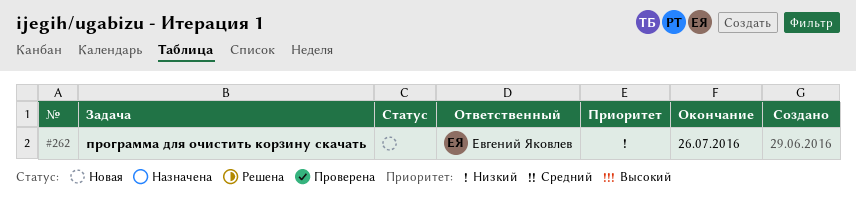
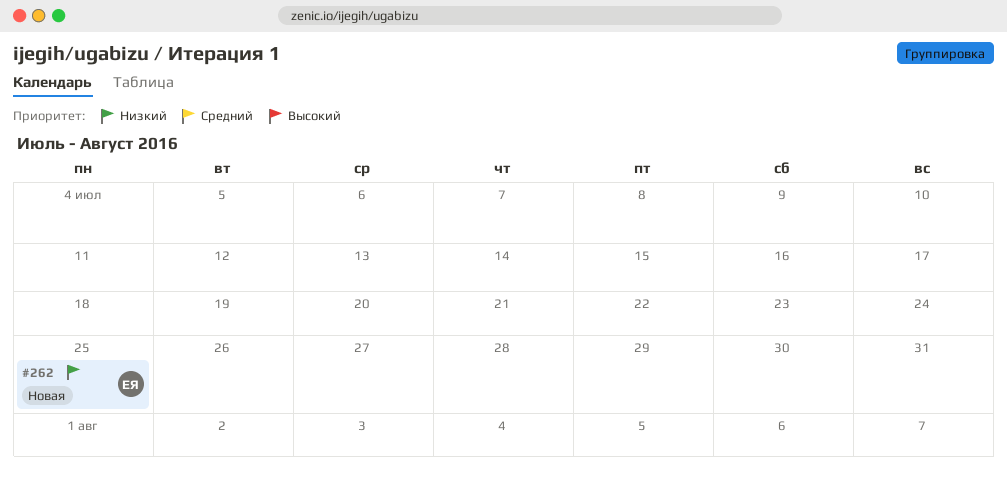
#262, due: Jul 26 -> Jul 25

